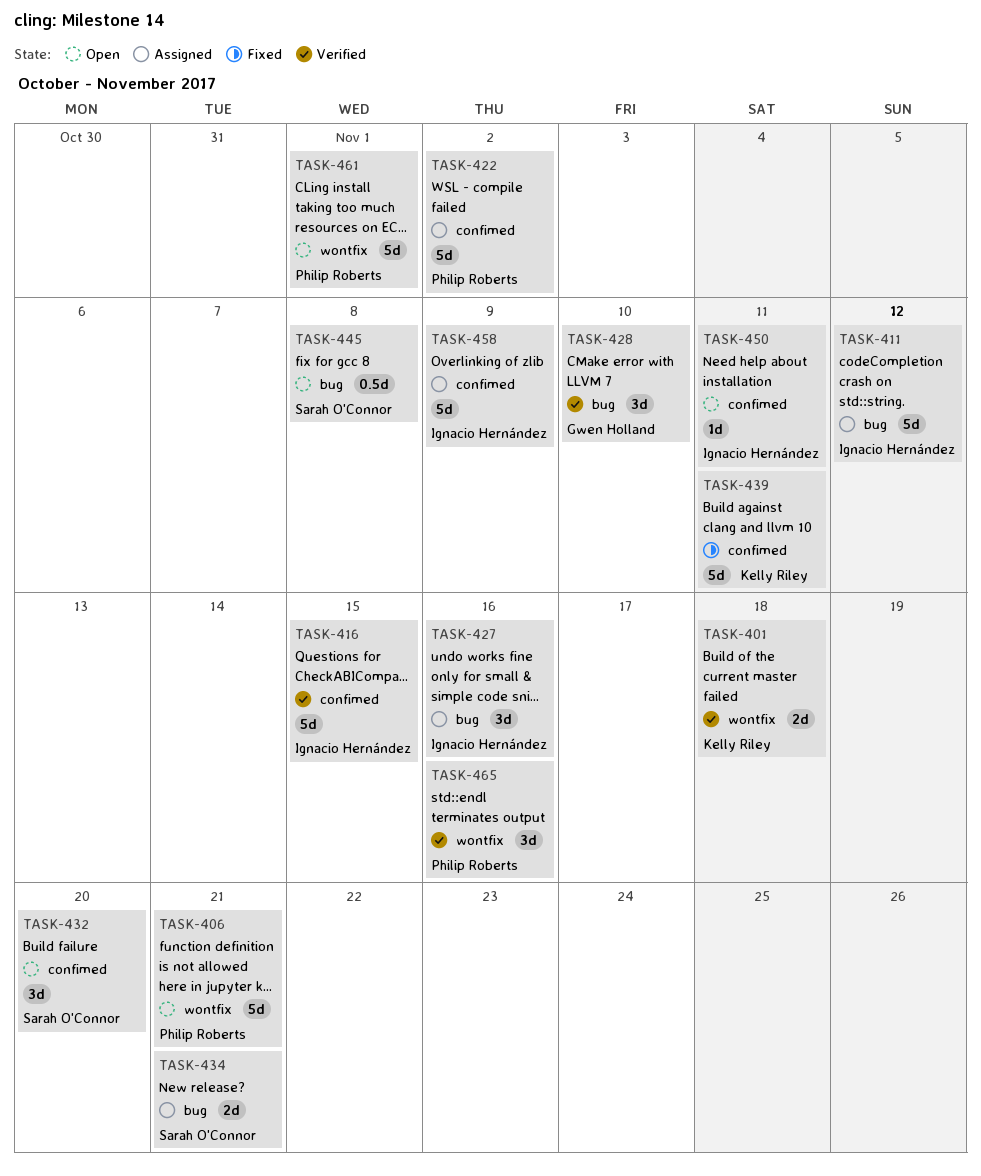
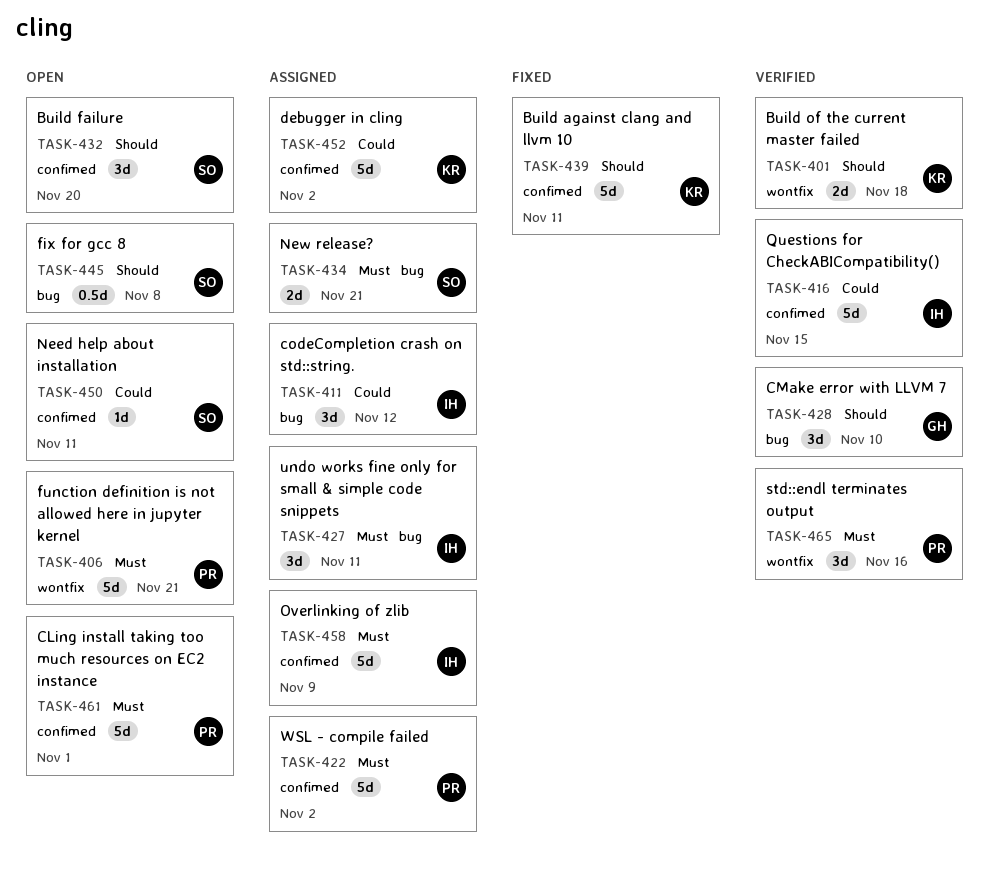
TASK-411, estimate: 5d -> 3d
TASK-427, due: Nov 16 -> Nov 11
TASK-450, owner: Ignacio Hernández -> Sarah O'Connor
TASK-452: none -> present
TASK-461, label: wontfix -> confimed

